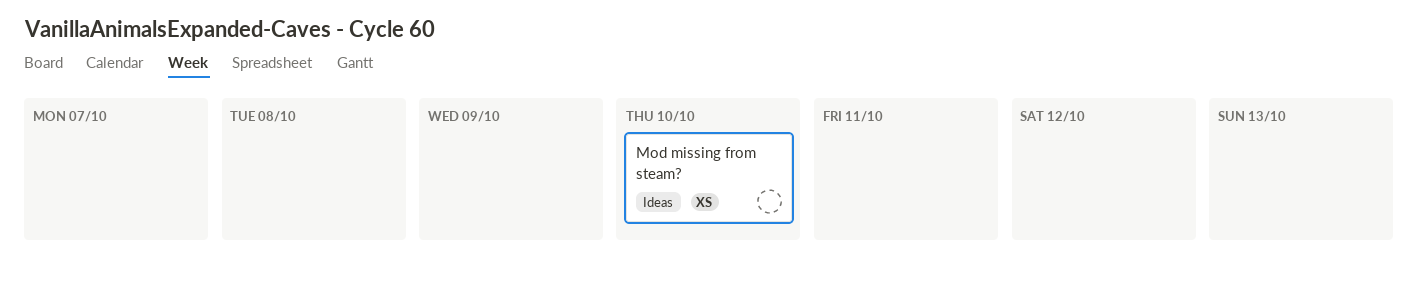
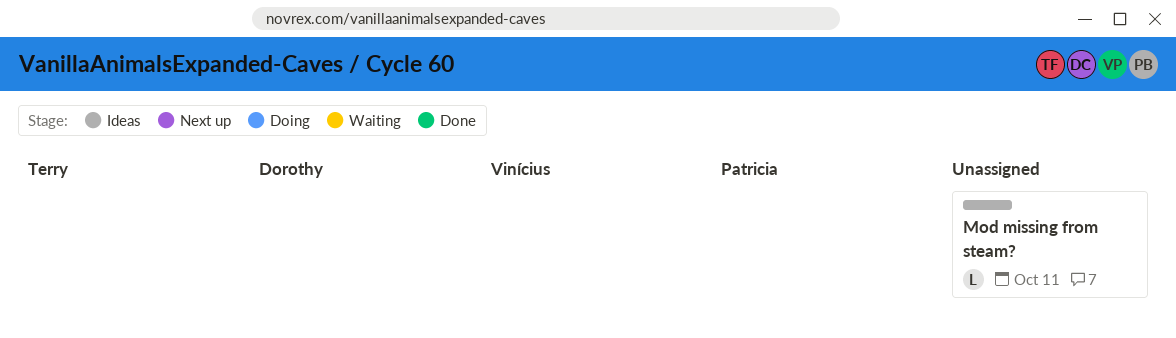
Mod missing from steam?, estimate: XS -> L
Mod missing from steam?, due: Oct 10 -> Oct 11

